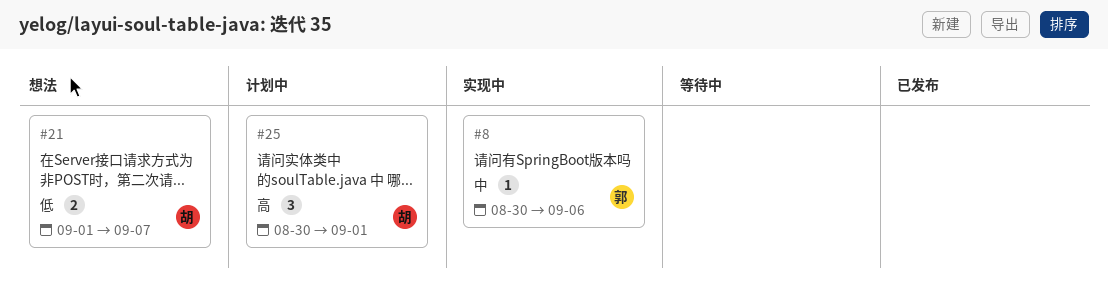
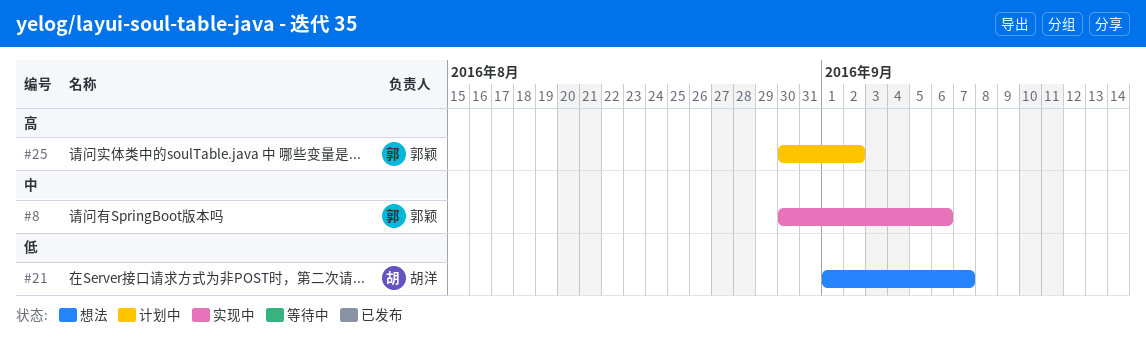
#25, owner: 胡洋 -> 郭颖
#25, due: Sep 1 -> Sep 2

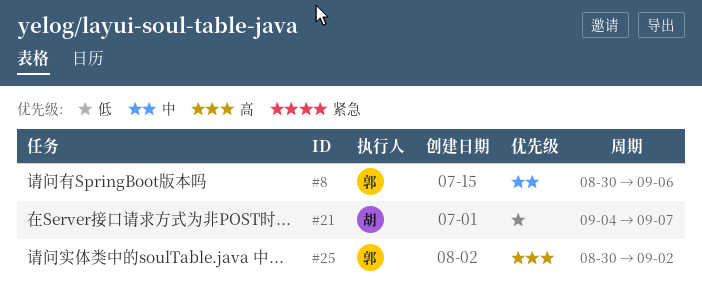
#21, start: Sep 1 -> Sep 4

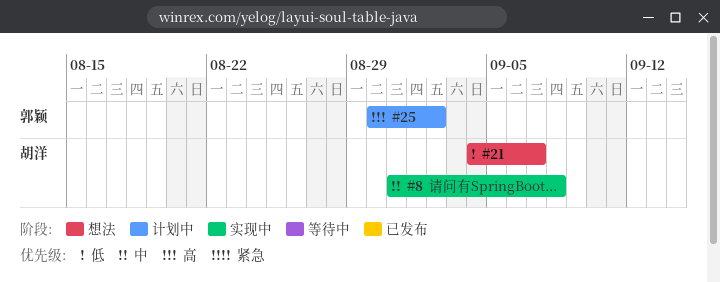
#8, owner: 郭颖 -> 胡洋
#8, start: Aug 30 -> Aug 31
#8, due: Sep 6 -> Sep 8

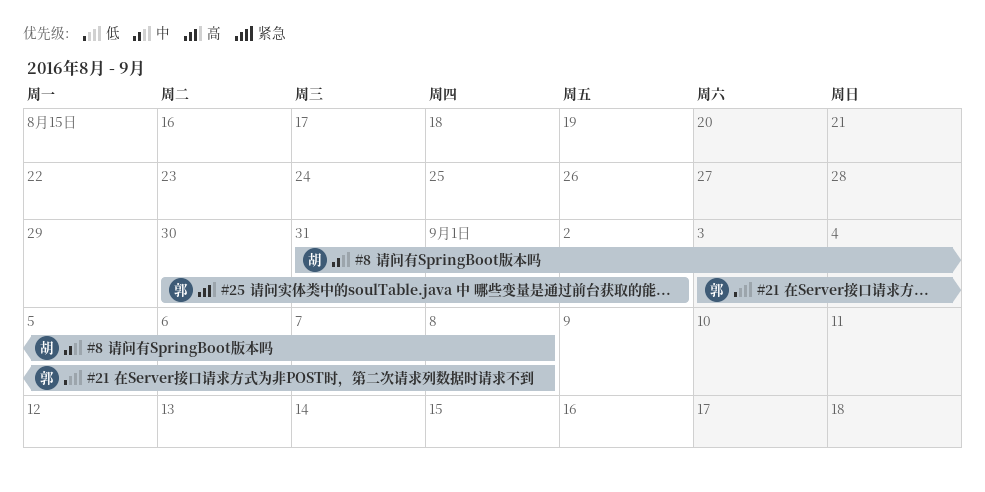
#21, owner: 胡洋 -> 郭颖
#21, start: Sep 4 -> Sep 3
#21, due: Sep 7 -> Sep 8

